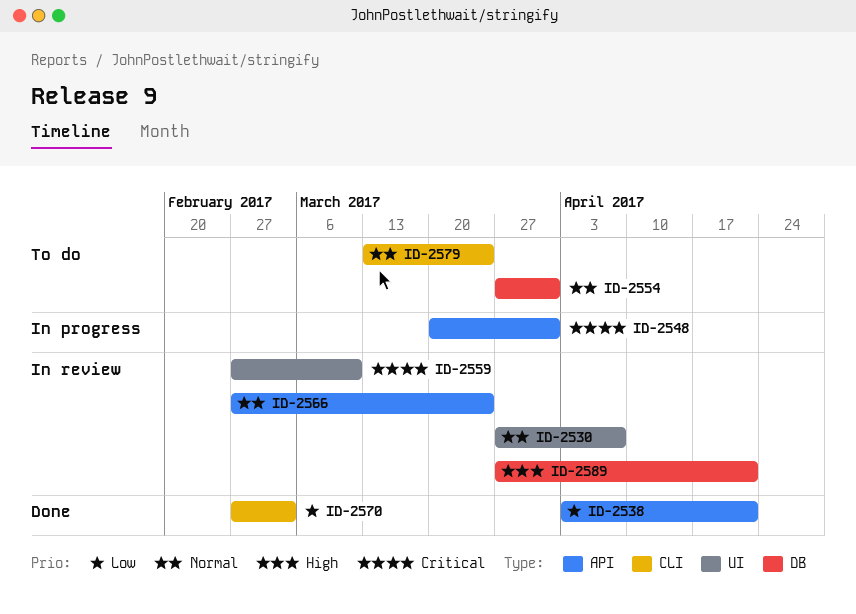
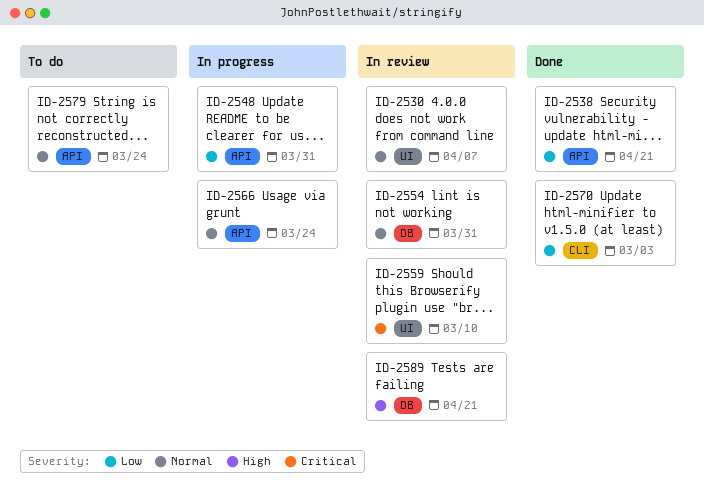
ID-2548, priority: Critical -> Low
ID-2554, status: To do -> In review
ID-2566, status: In review -> In progress
ID-2579, label: CLI -> API

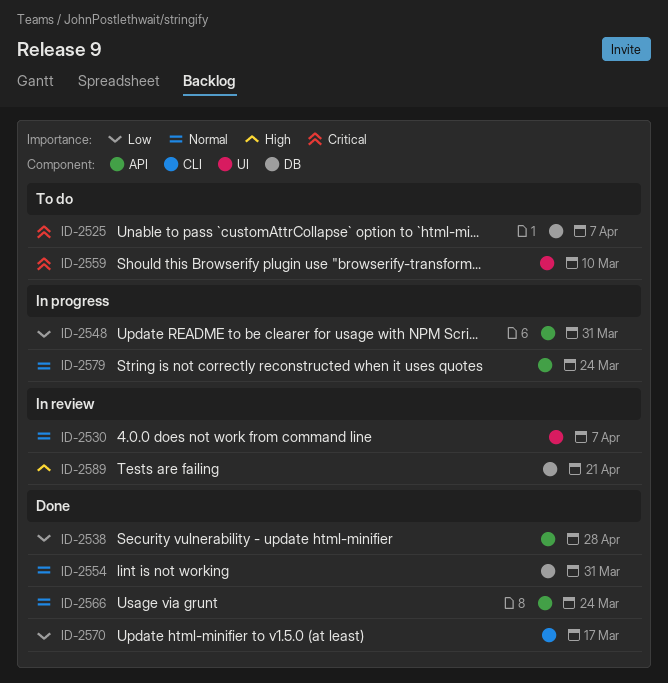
ID-2525: none -> present
ID-2538, due: Apr 21 -> Apr 28
ID-2554, status: In review -> Done
ID-2559, status: In review -> To do
ID-2566, status: In progress -> Done
ID-2570, due: Mar 3 -> Mar 17
ID-2579, status: To do -> In progress

